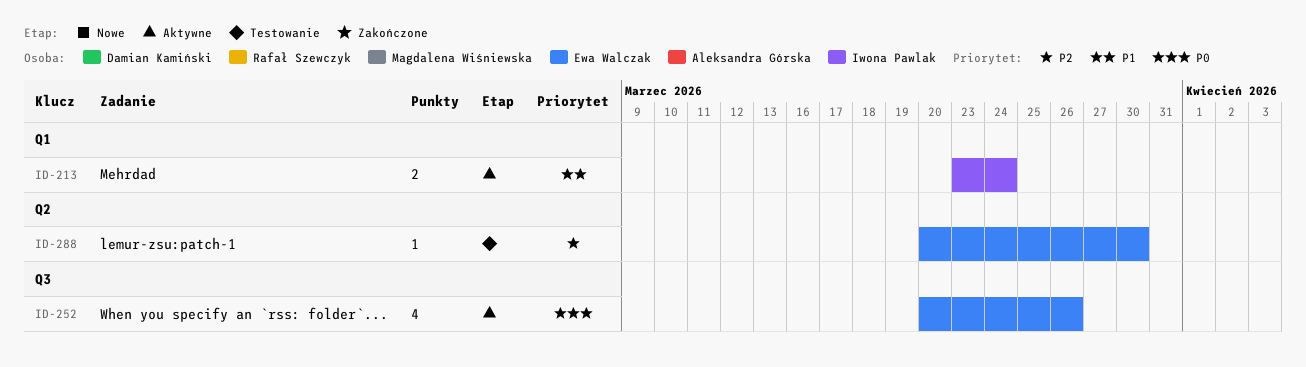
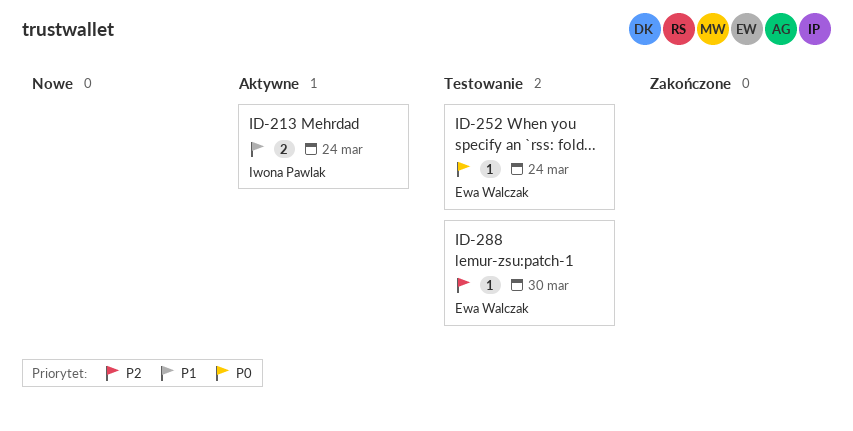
ID-252, status: Aktywne -> Testowanie
ID-252, estimate: 4 -> 1
ID-252, due: Mar 26 -> Mar 24

